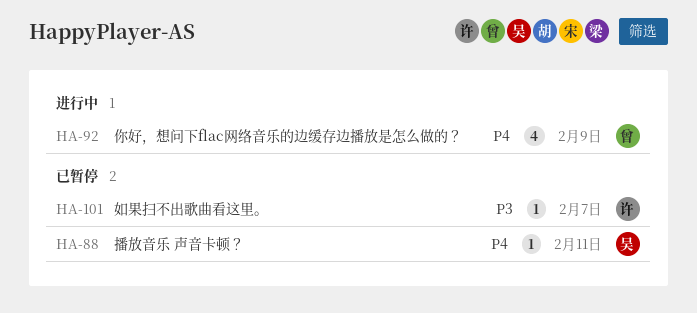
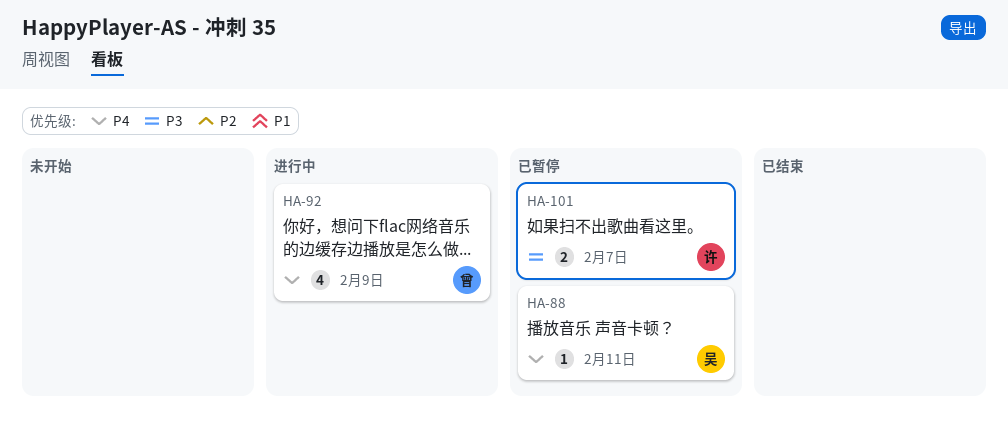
HA-101, estimate: 1 -> 2

